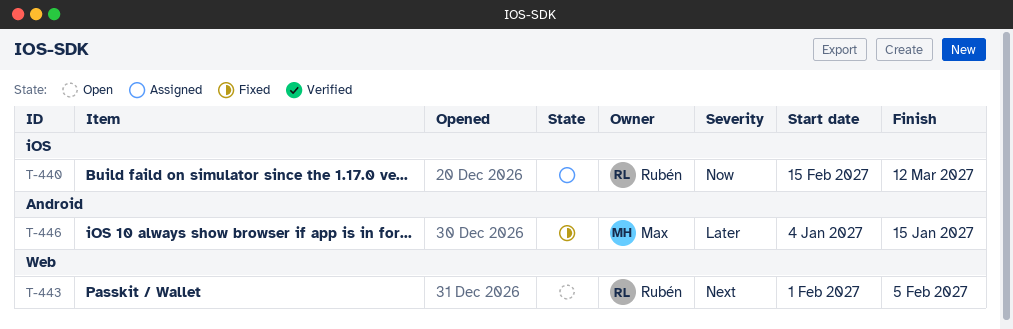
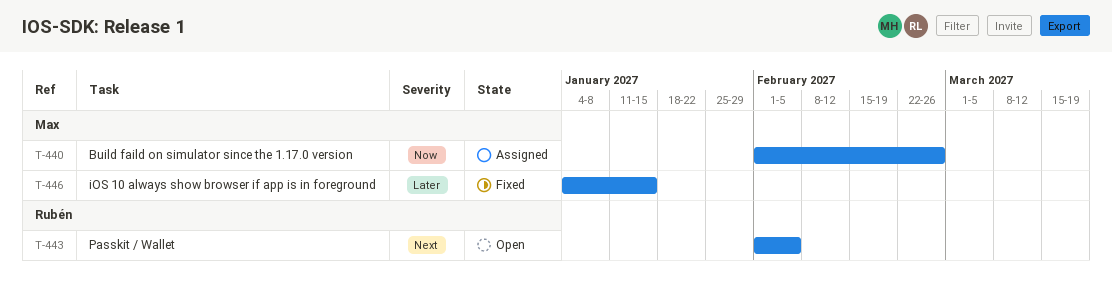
T-440, owner: Rubén -> Max
T-440, start: Feb 15 -> Feb 1
T-440, due: Mar 12 -> Feb 26

